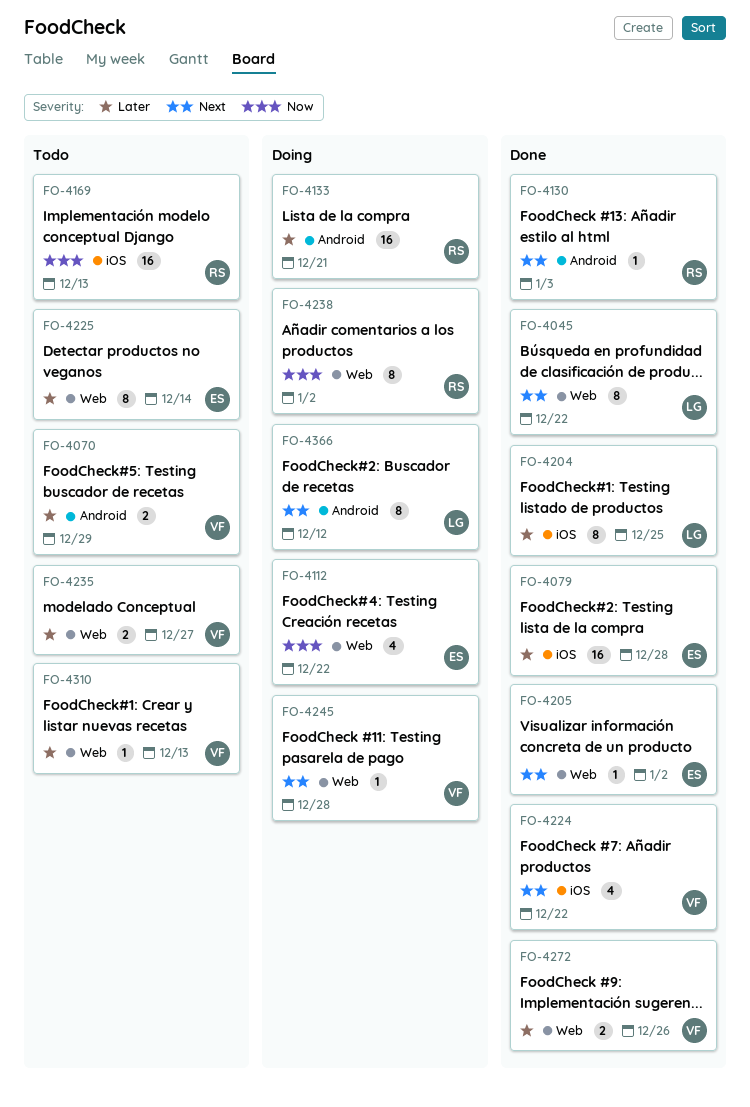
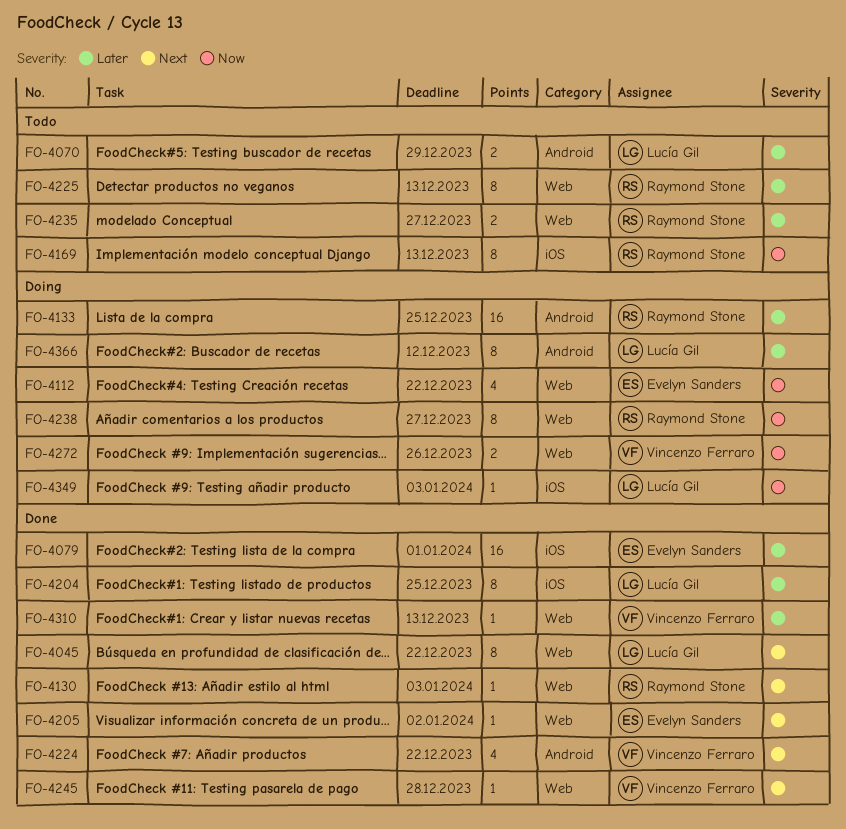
FO-4070, owner: Vincenzo Ferraro -> Lucía Gil
FO-4079, due: Dec 28 -> Jan 1
FO-4130, label: Android -> Web
FO-4133, due: Dec 21 -> Dec 25
FO-4169, estimate: 16 -> 8
FO-4224, label: iOS -> Android
FO-4225, owner: Evelyn Sanders -> Raymond Stone
FO-4225, due: Dec 14 -> Dec 13
FO-4235, owner: Vincenzo Ferraro -> Raymond Stone
FO-4238, due: Jan 2 -> Dec 27
FO-4245, status: Doing -> Done
FO-4272, status: Done -> Doing
FO-4272, priority: Later -> Now
FO-4310, status: Todo -> Done
FO-4349: none -> present
FO-4366, priority: Next -> Later

